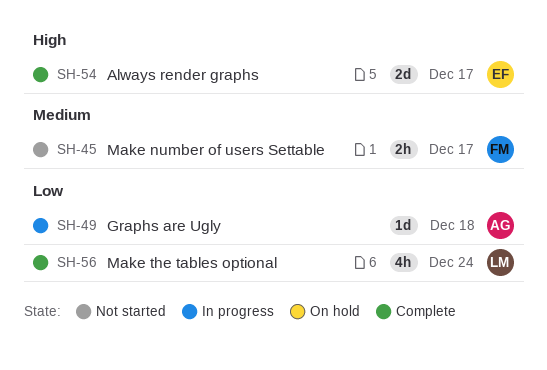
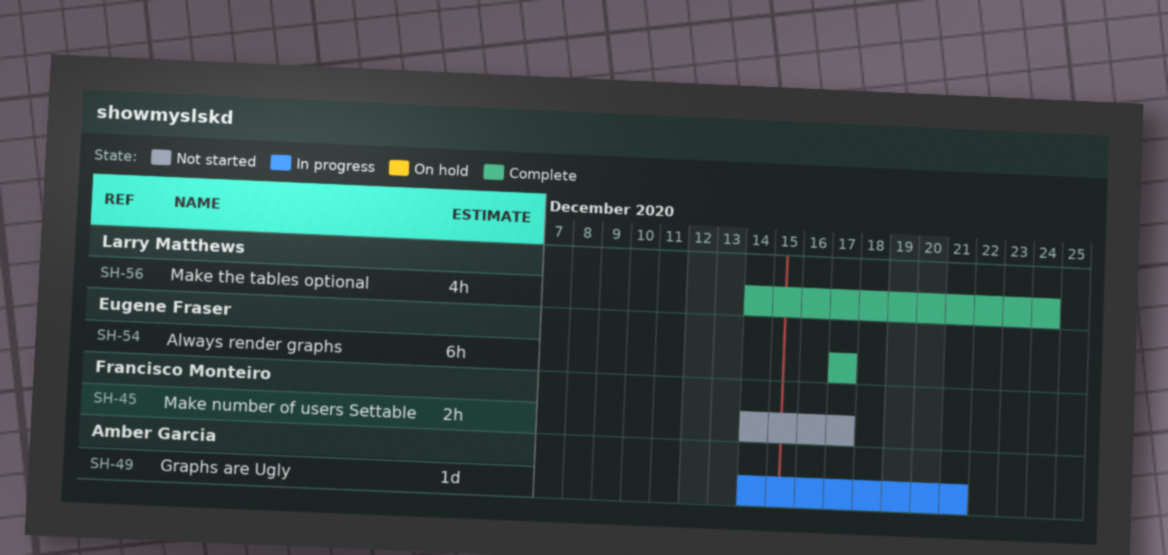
SH-49, due: Dec 18 -> Dec 21
SH-54, estimate: 2d -> 6h

